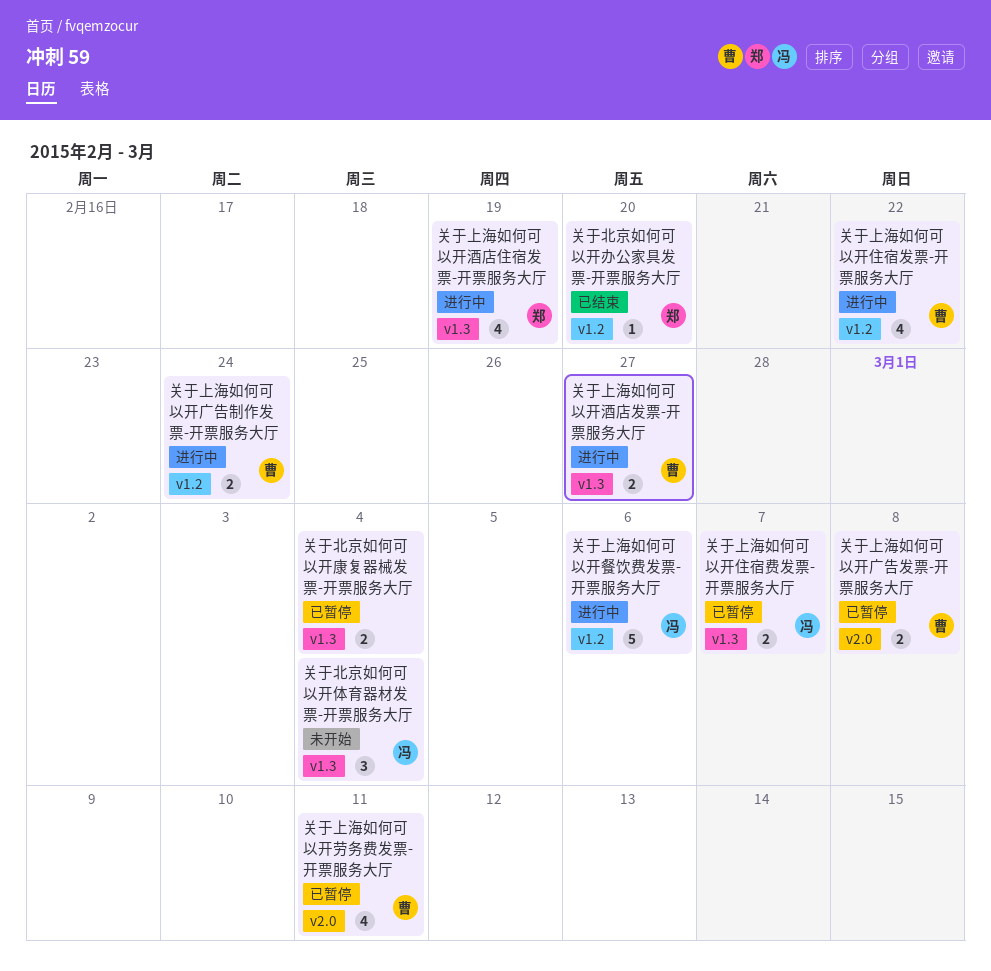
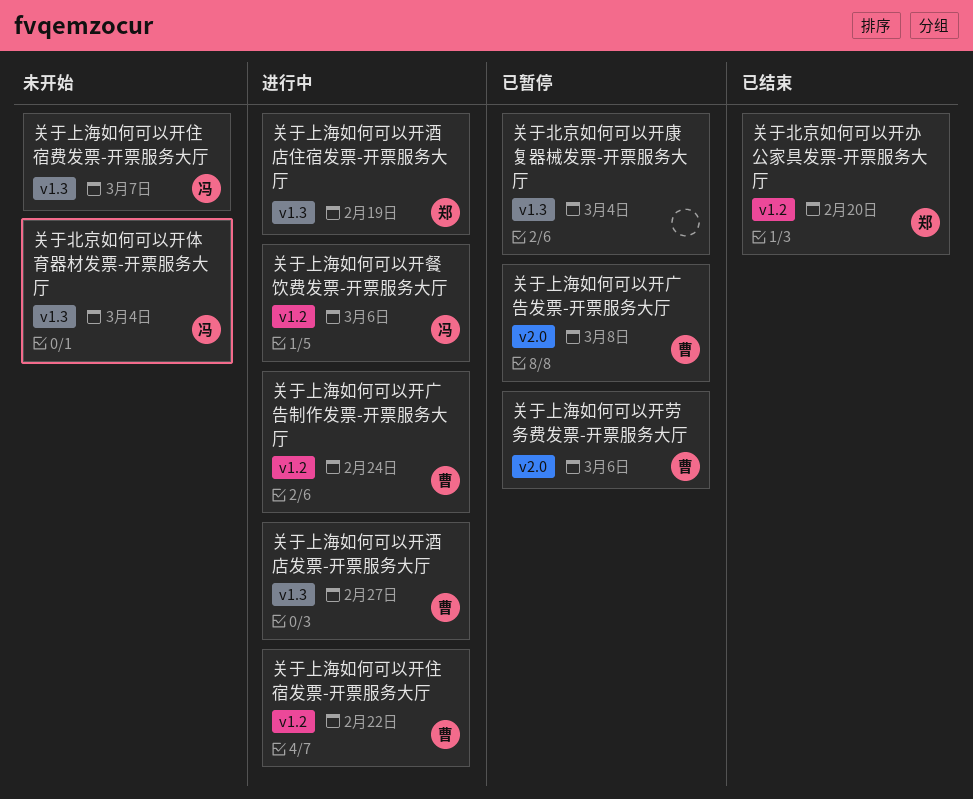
关于上海如何可以开住宿费发票-开票服务大厅, status: 已暂停 -> 未开始
关于上海如何可以开劳务费发票-开票服务大厅, due: Mar 11 -> Mar 6

